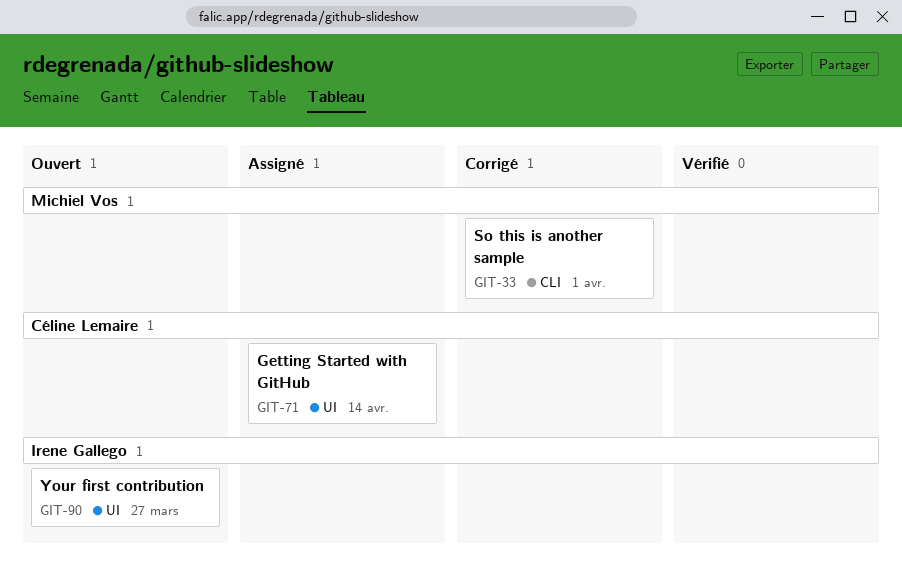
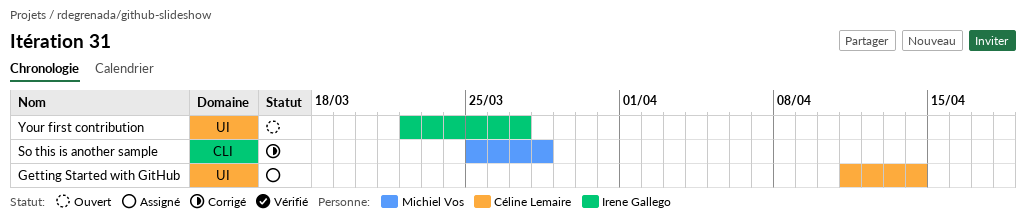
So this is another sample, due: Apr 1 -> Mar 28

